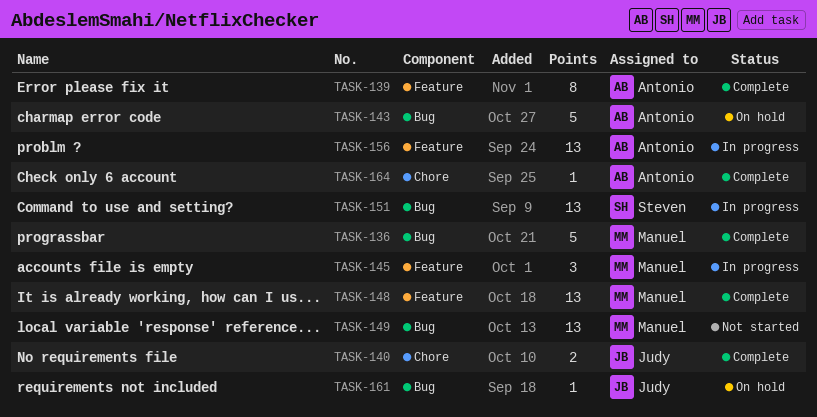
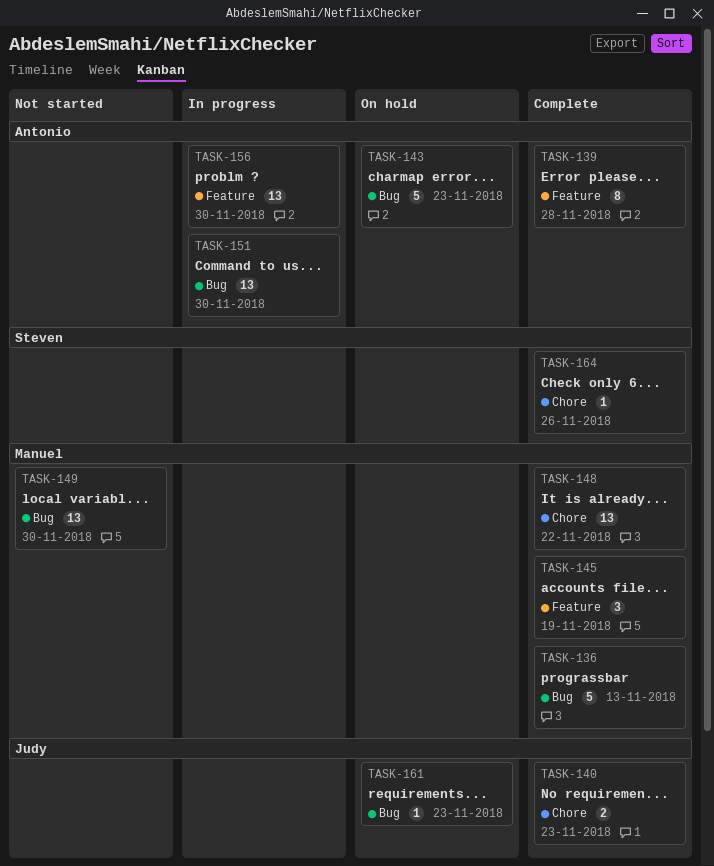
TASK-145, status: In progress -> Complete
TASK-148, label: Feature -> Chore
TASK-151, owner: Steven -> Antonio
TASK-164, owner: Antonio -> Steven

